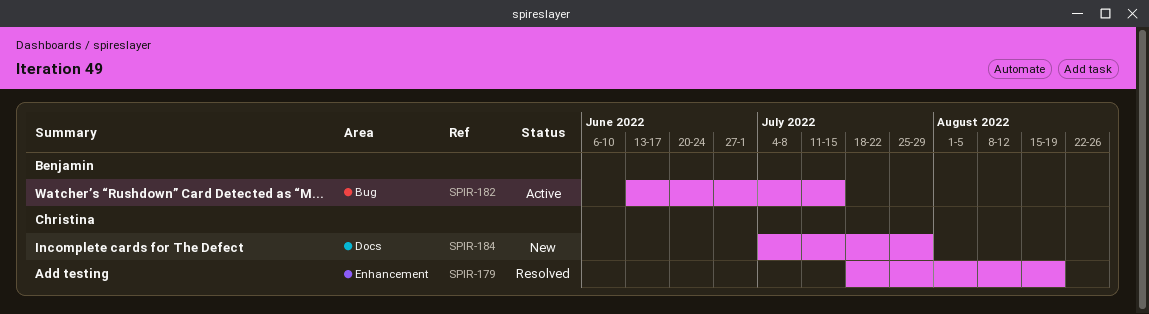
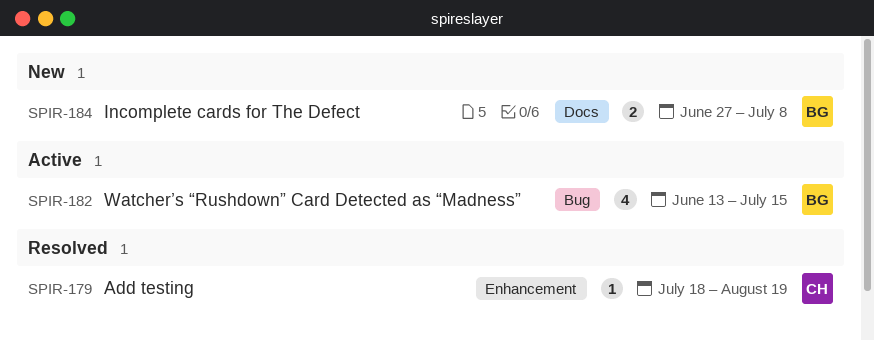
SPIR-184, owner: Christina -> Benjamin
SPIR-184, start: Jul 4 -> Jun 27
SPIR-184, due: Jul 29 -> Jul 8

